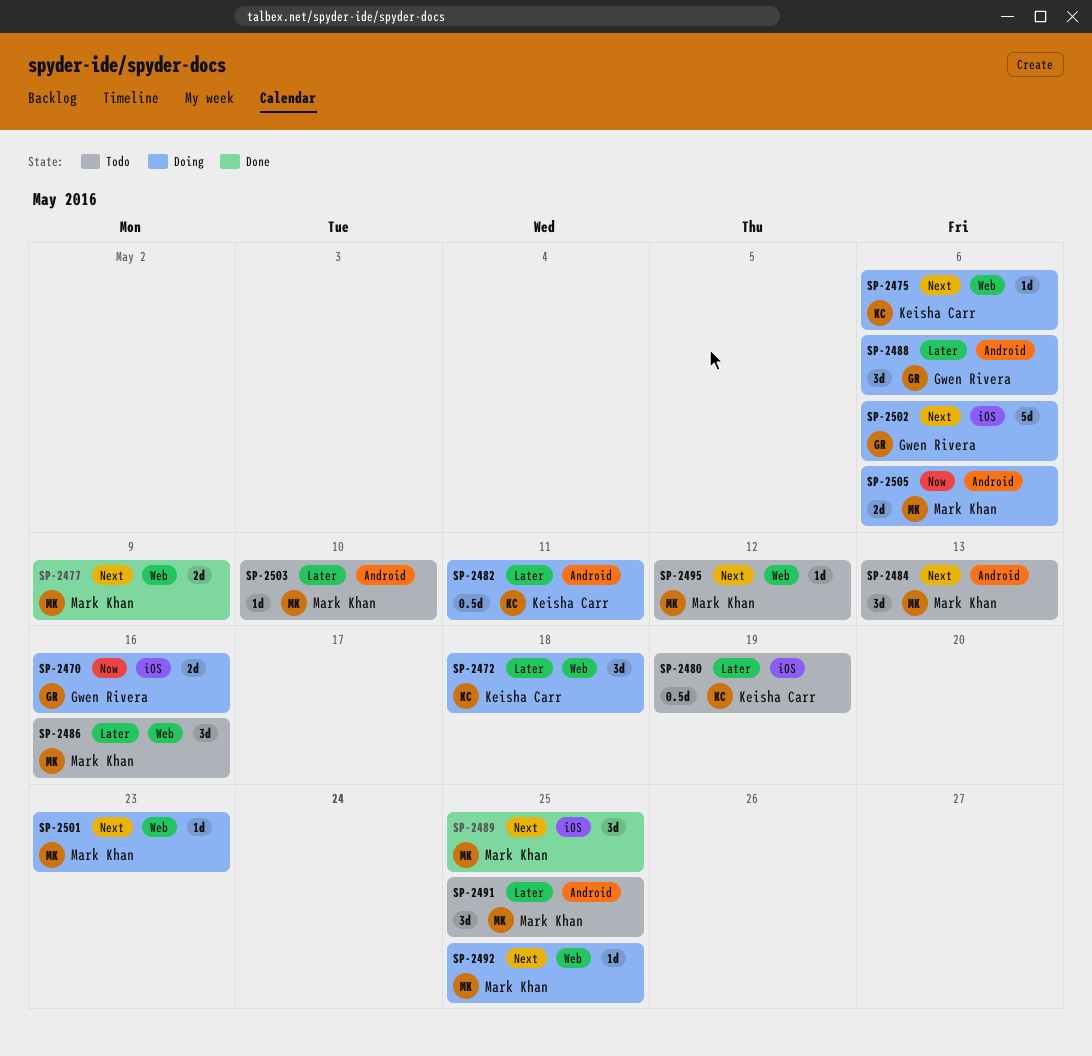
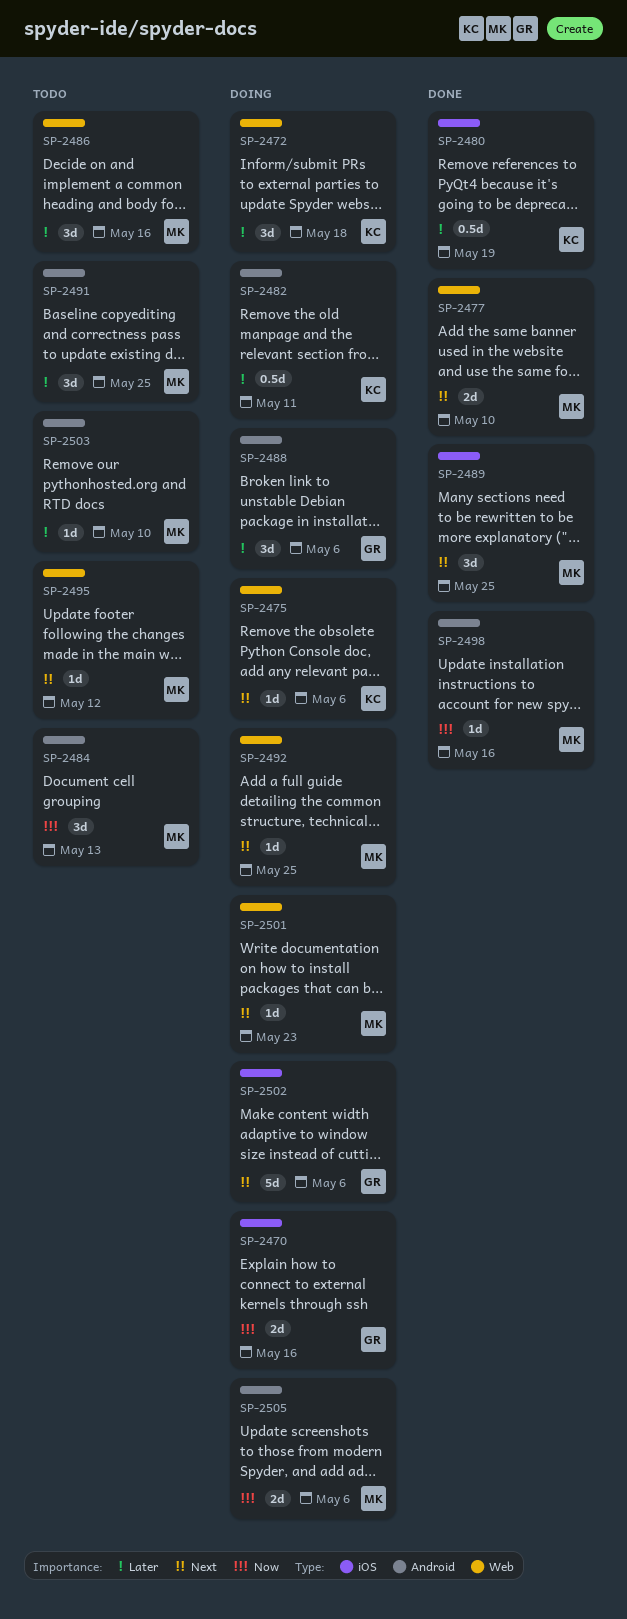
SP-2477, due: May 9 -> May 10
SP-2480, status: Todo -> Done
SP-2484, priority: Next -> Now
SP-2498: none -> present

